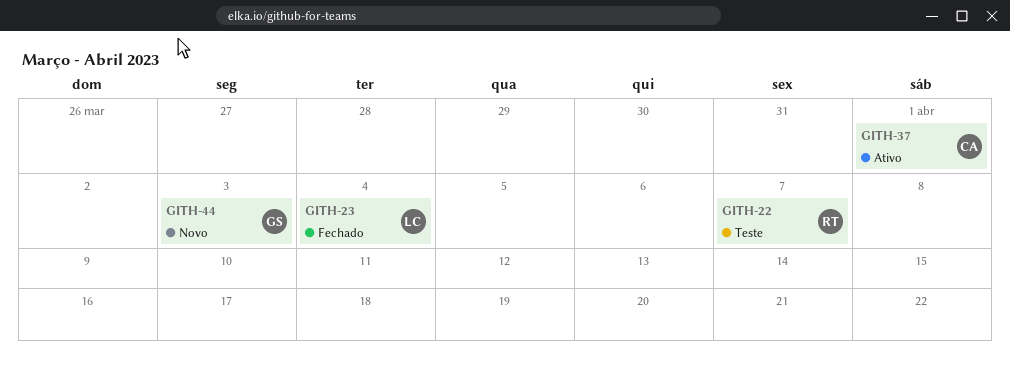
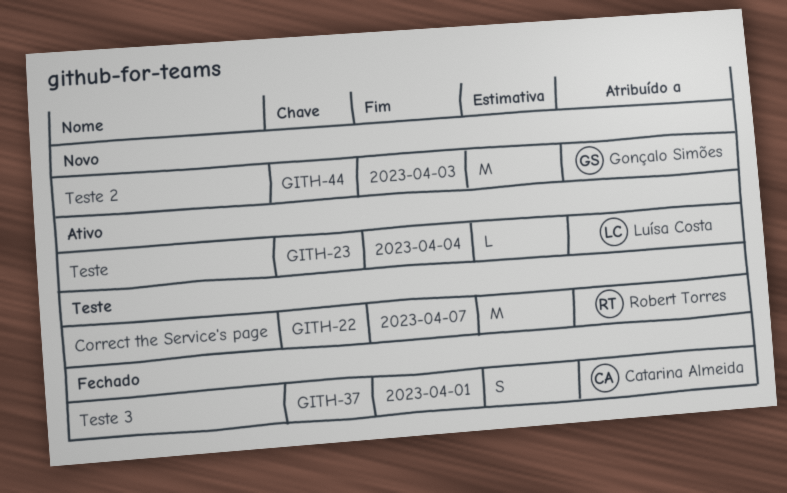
GITH-23, status: Fechado -> Ativo
GITH-37, status: Ativo -> Fechado

